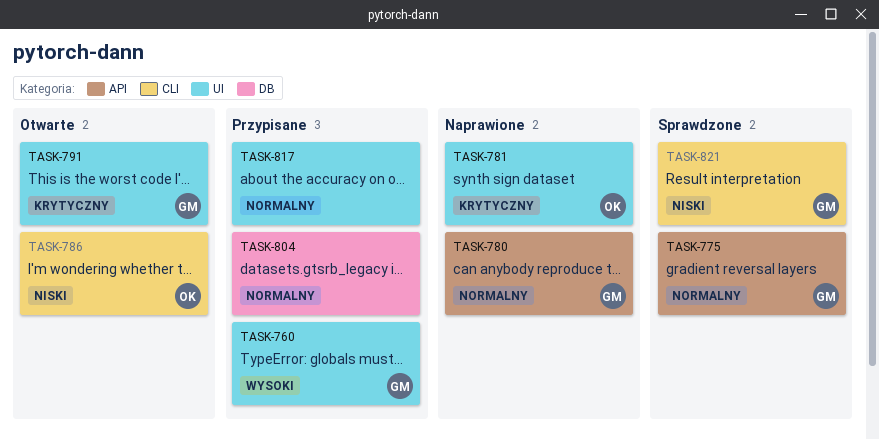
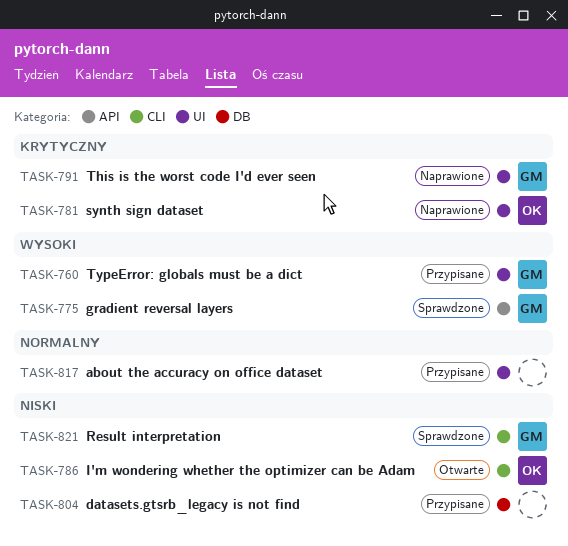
TASK-775, priority: Normalny -> Wysoki
TASK-780: present -> none
TASK-791, status: Otwarte -> Naprawione
TASK-804, priority: Normalny -> Niski

